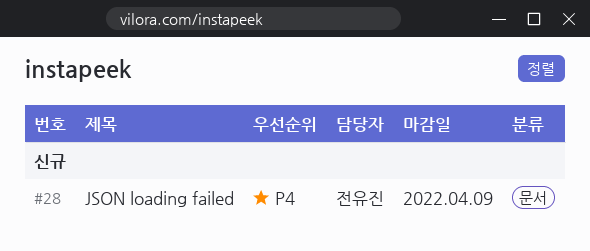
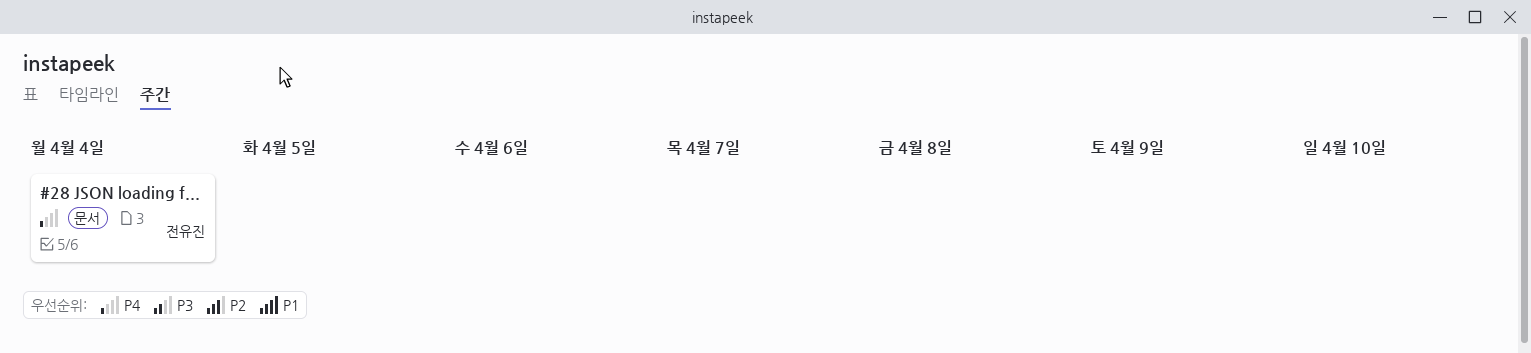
#28, due: Apr 9 -> Apr 4

